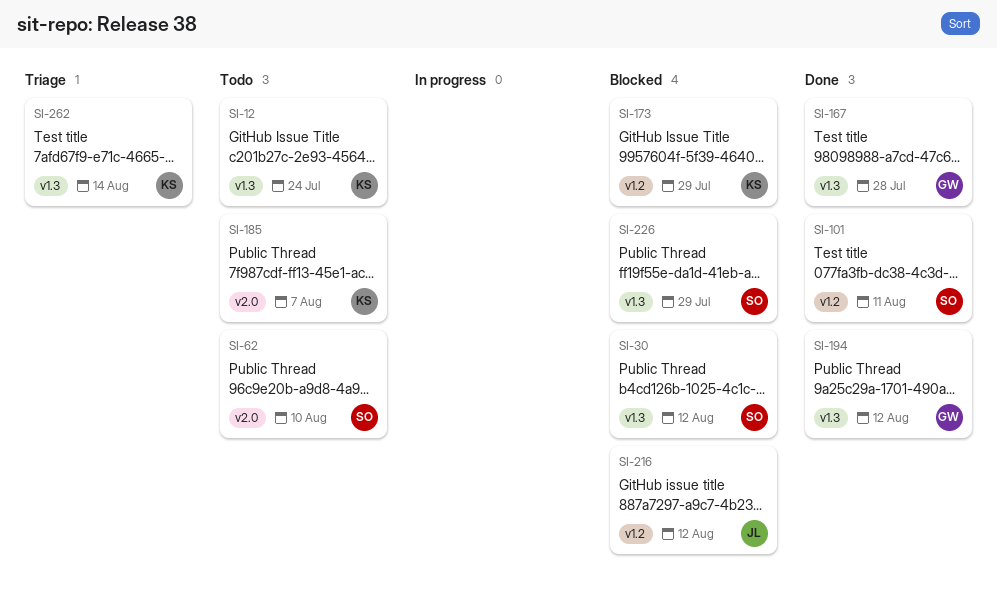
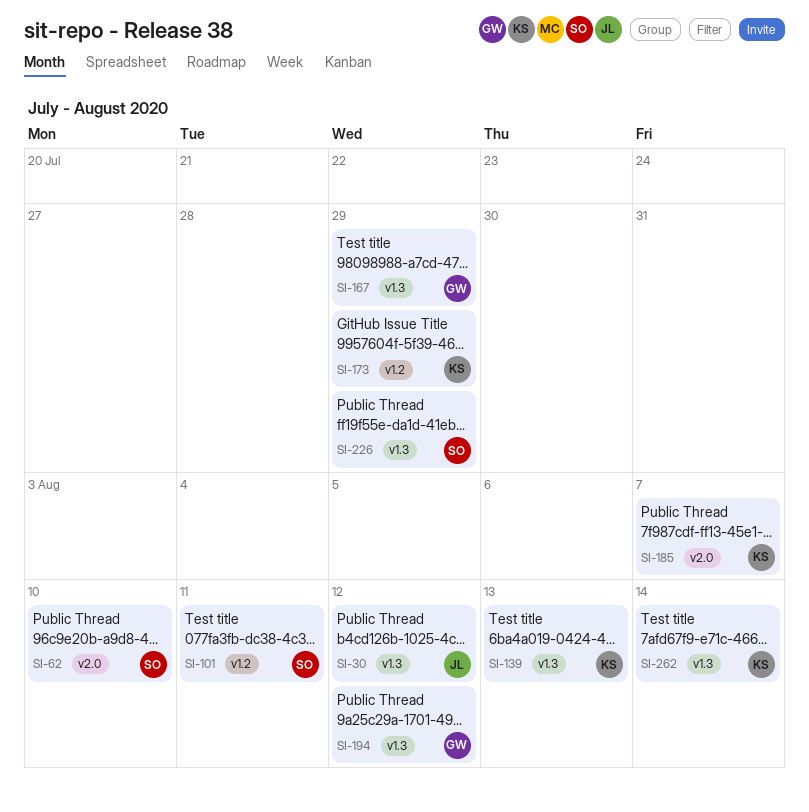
SI-12: present -> none
SI-30, owner: SO -> JL
SI-139: none -> present
SI-167, due: Jul 28 -> Jul 29
SI-216: present -> none

